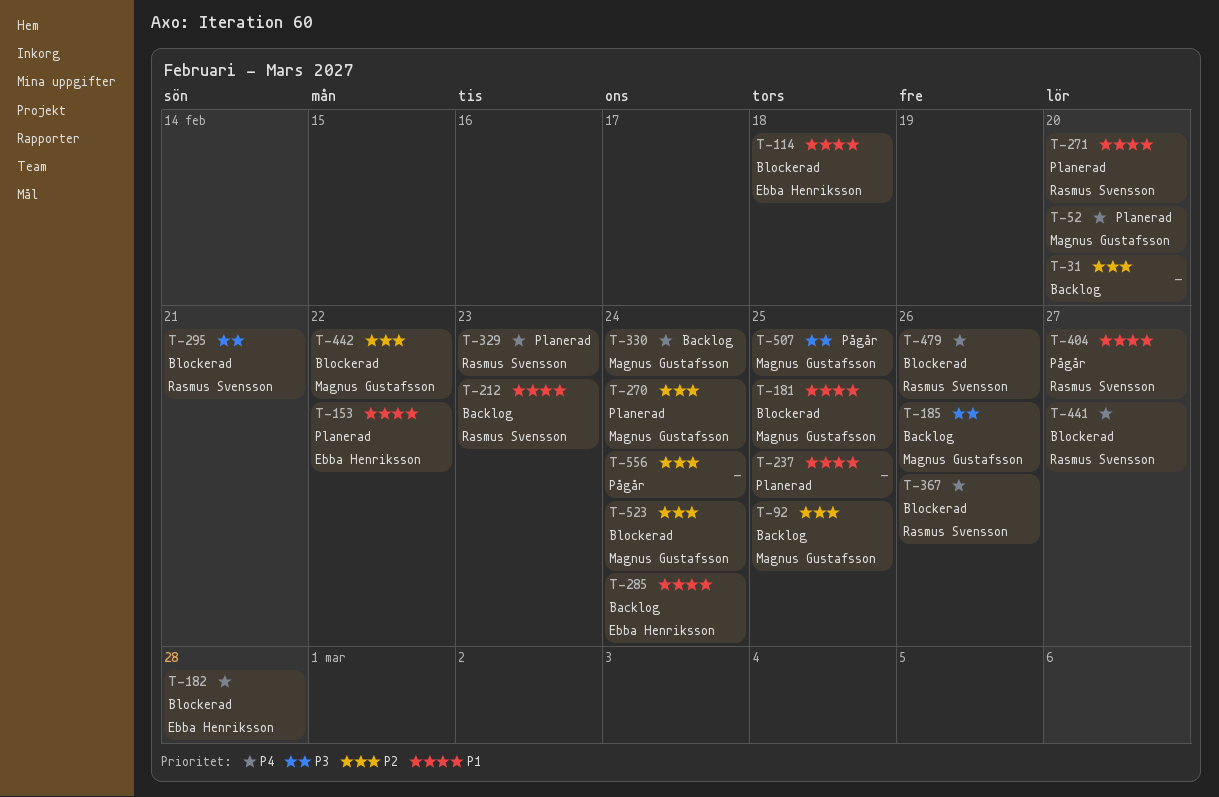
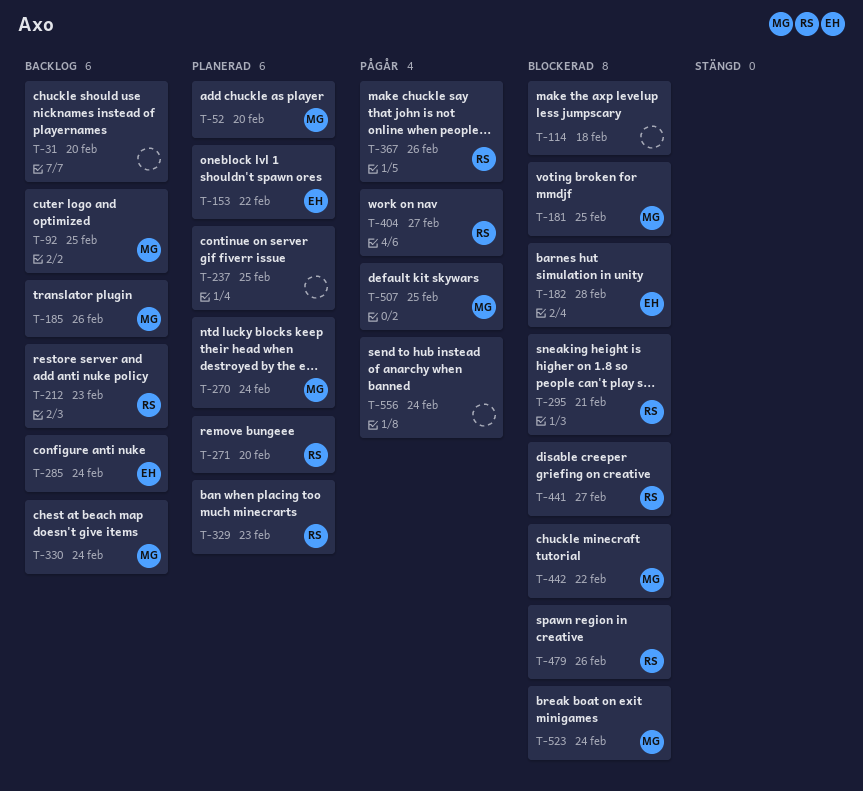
T-114, owner: Ebba Henriksson -> none
T-367, status: Blockerad -> Pågår

